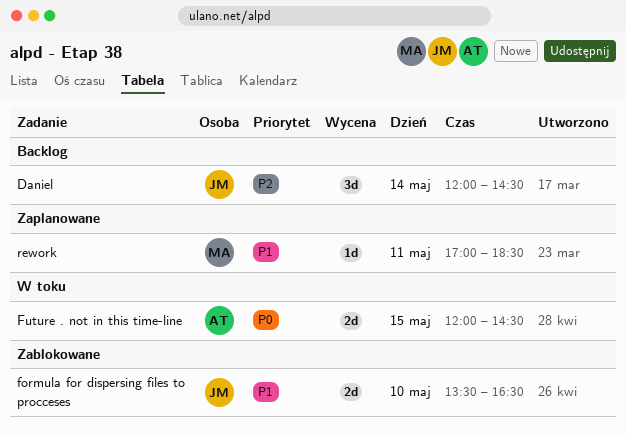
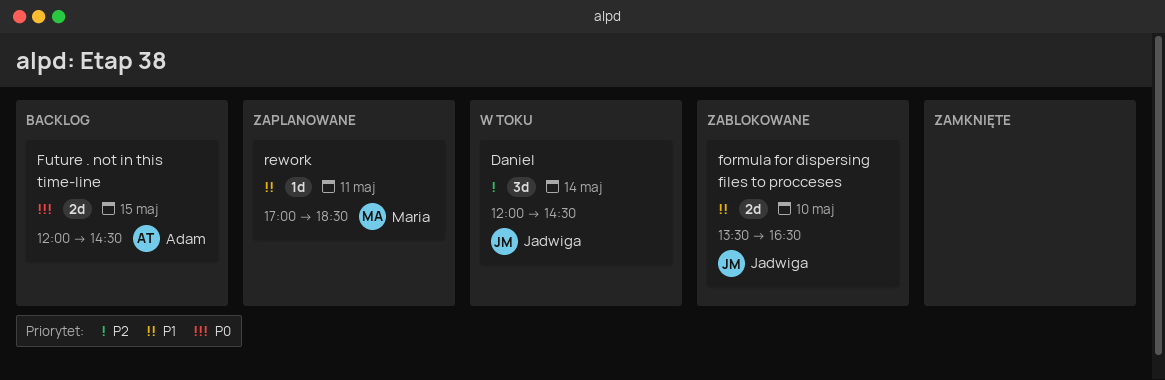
Daniel, status: Backlog -> W toku
Future . not in this time-line, status: W toku -> Backlog

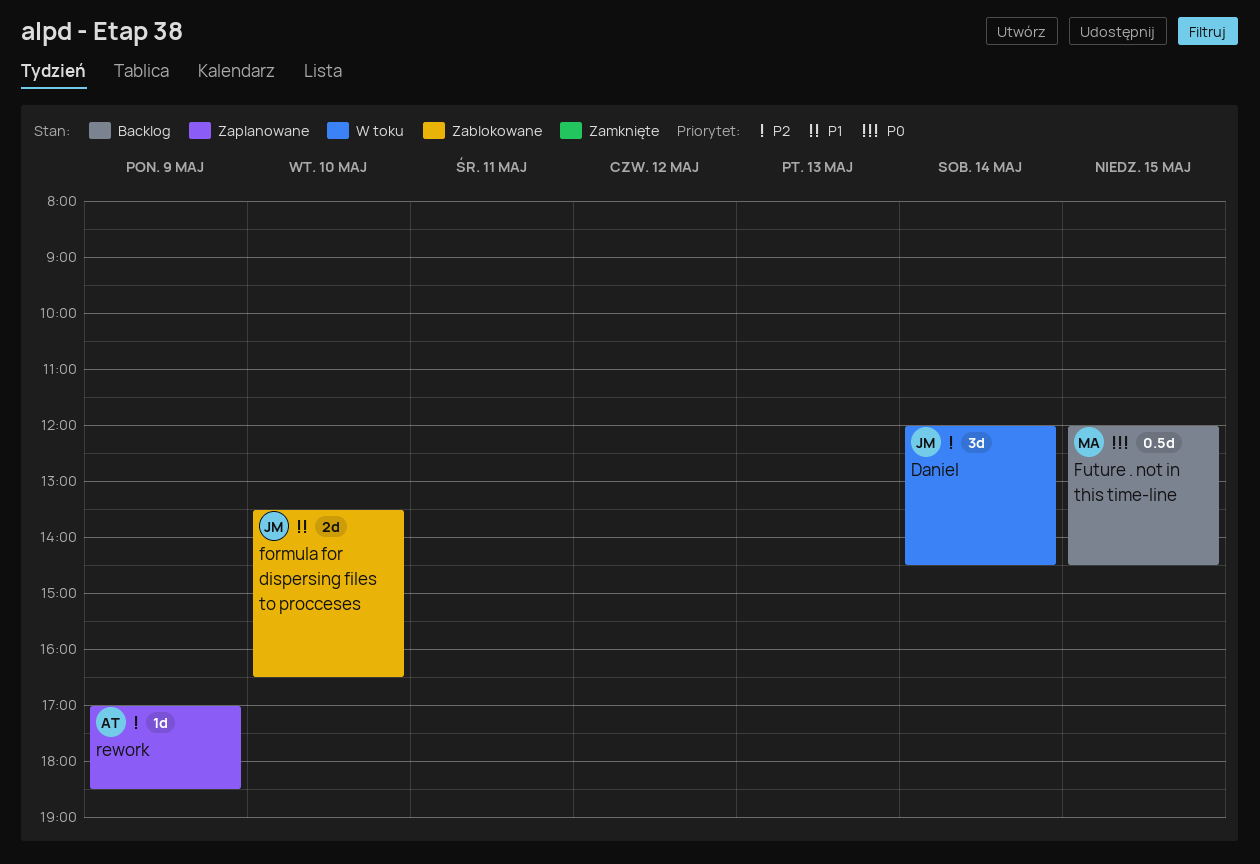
Future . not in this time-line, owner: Adam -> Maria
Future . not in this time-line, estimate: 2d -> 0.5d
rework, owner: Maria -> Adam
rework, priority: P1 -> P2
rework, day: May 11 -> May 9

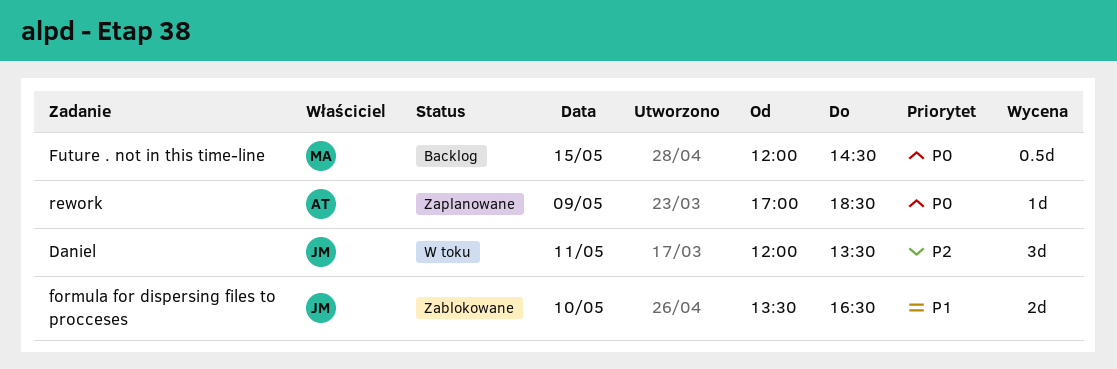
Daniel, day: May 14 -> May 11
Daniel, ends: 14:30 -> 13:30
rework, priority: P2 -> P0

